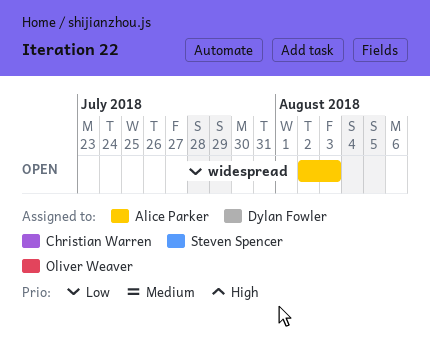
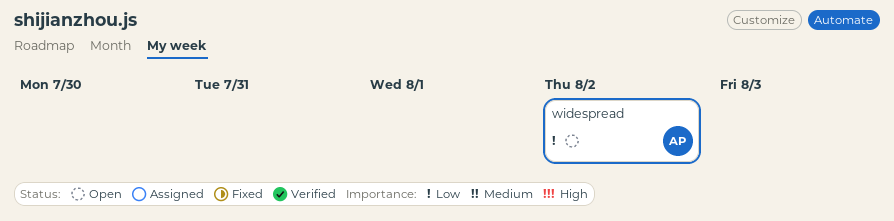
widespread, due: Aug 3 -> Aug 2

